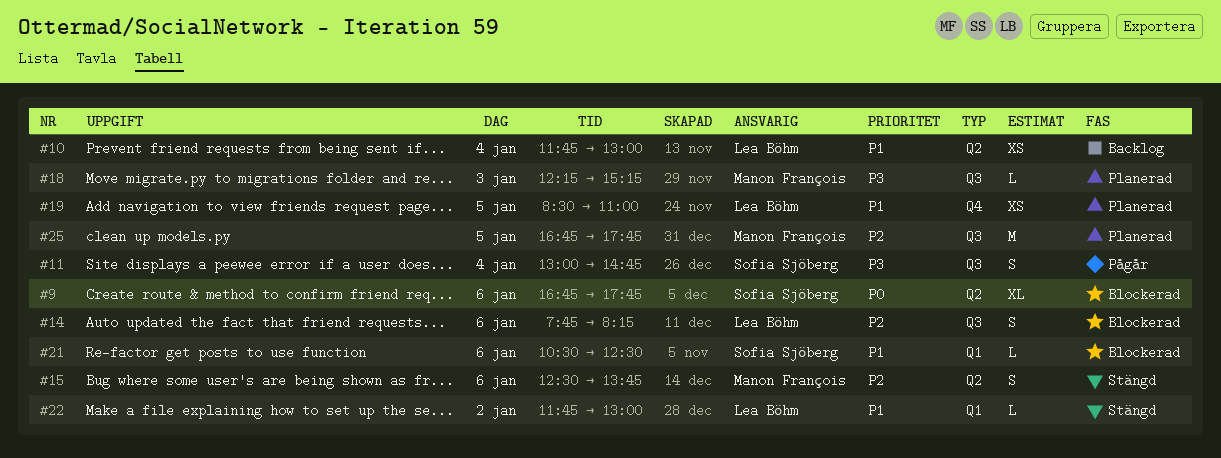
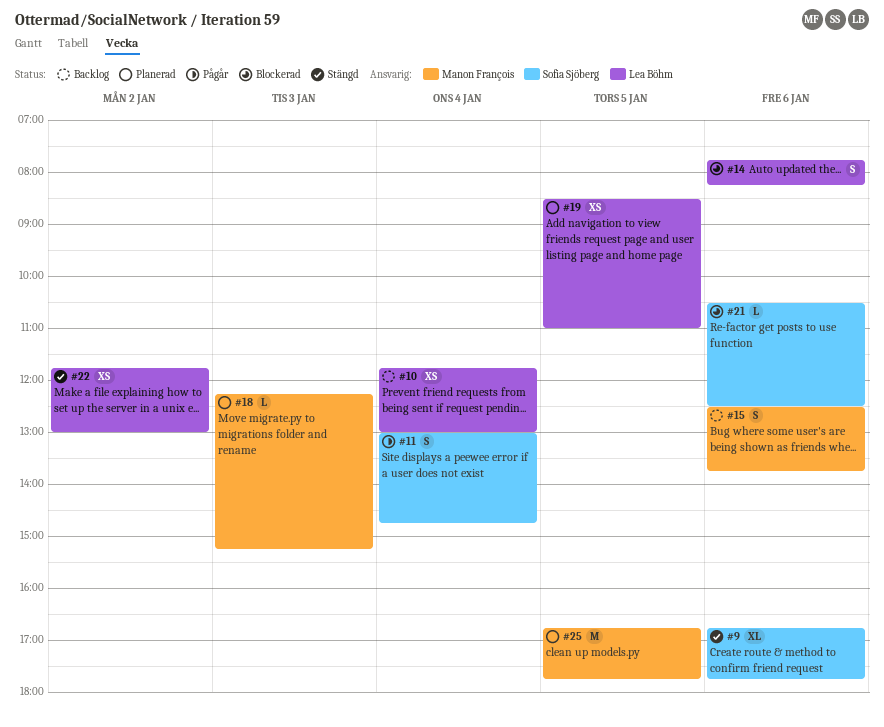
#9, status: Blockerad -> Stängd
#15, status: Stängd -> Backlog
#22, estimate: L -> XS

